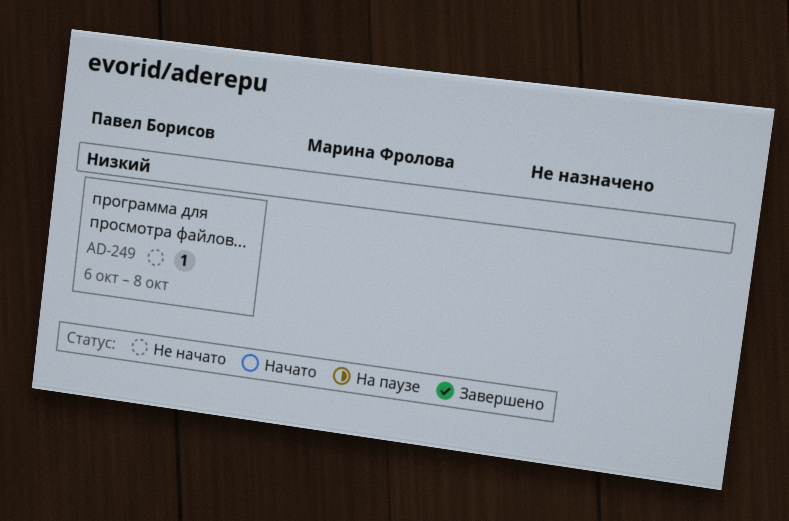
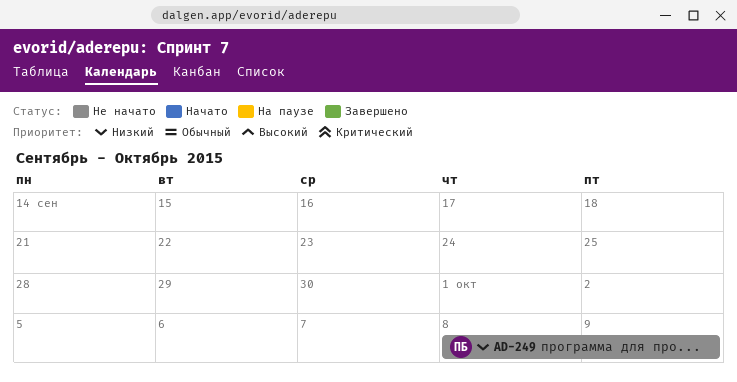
AD-249, start: Oct 6 -> Oct 8
AD-249, due: Oct 8 -> Oct 9

